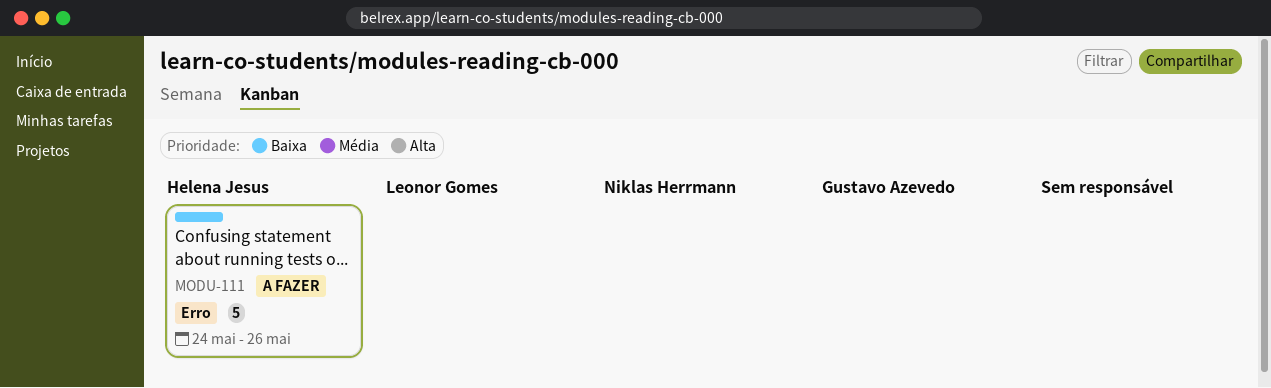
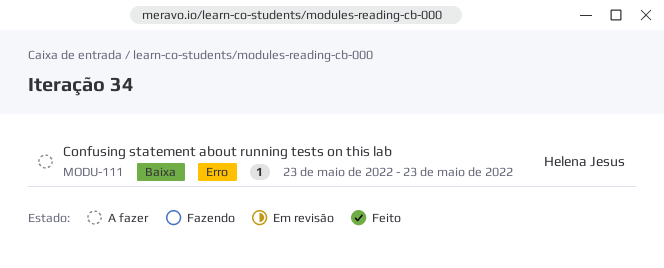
MODU-111, estimate: 5 -> 1
MODU-111, start: May 24 -> May 23
MODU-111, due: May 26 -> May 23

